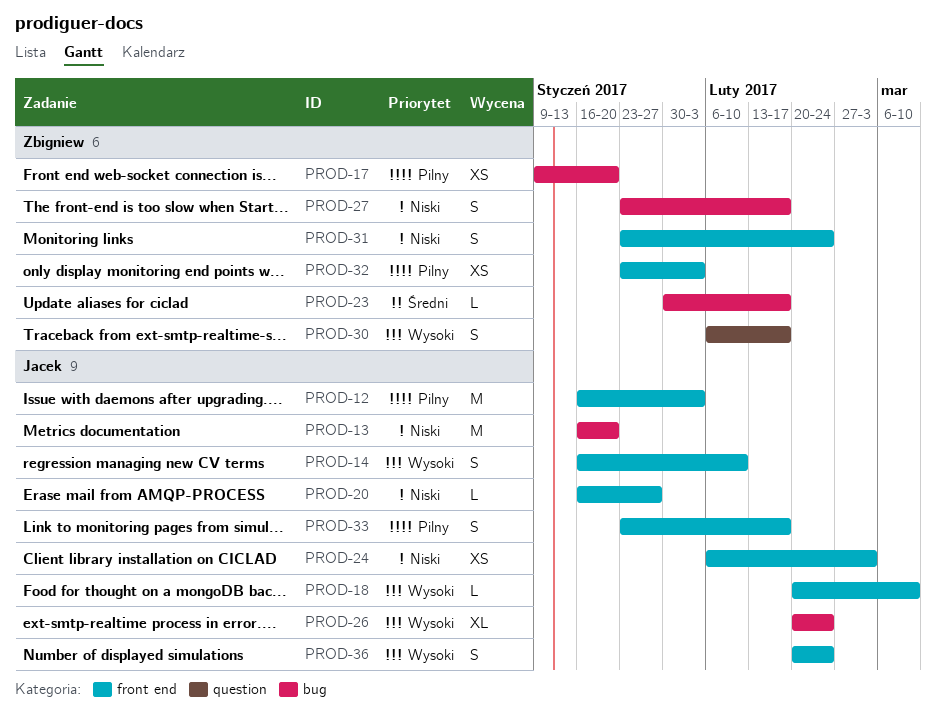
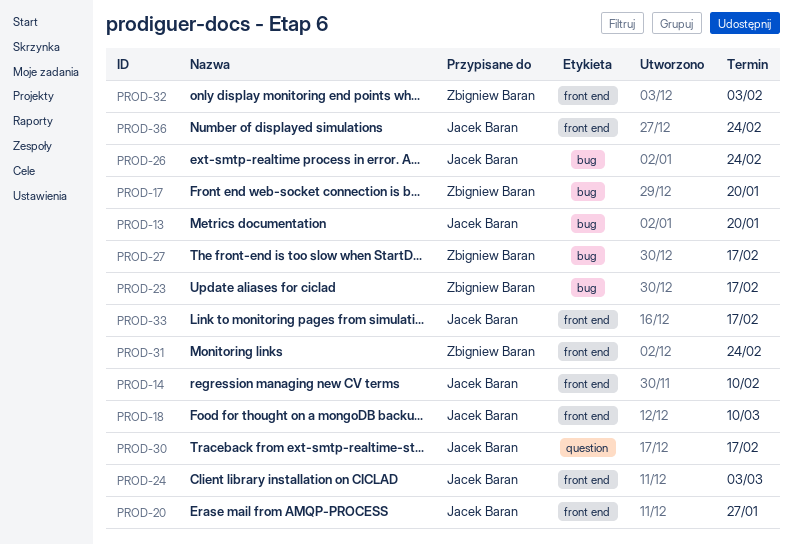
PROD-12: present -> none
PROD-30, owner: Zbigniew Baran -> Jacek Baran

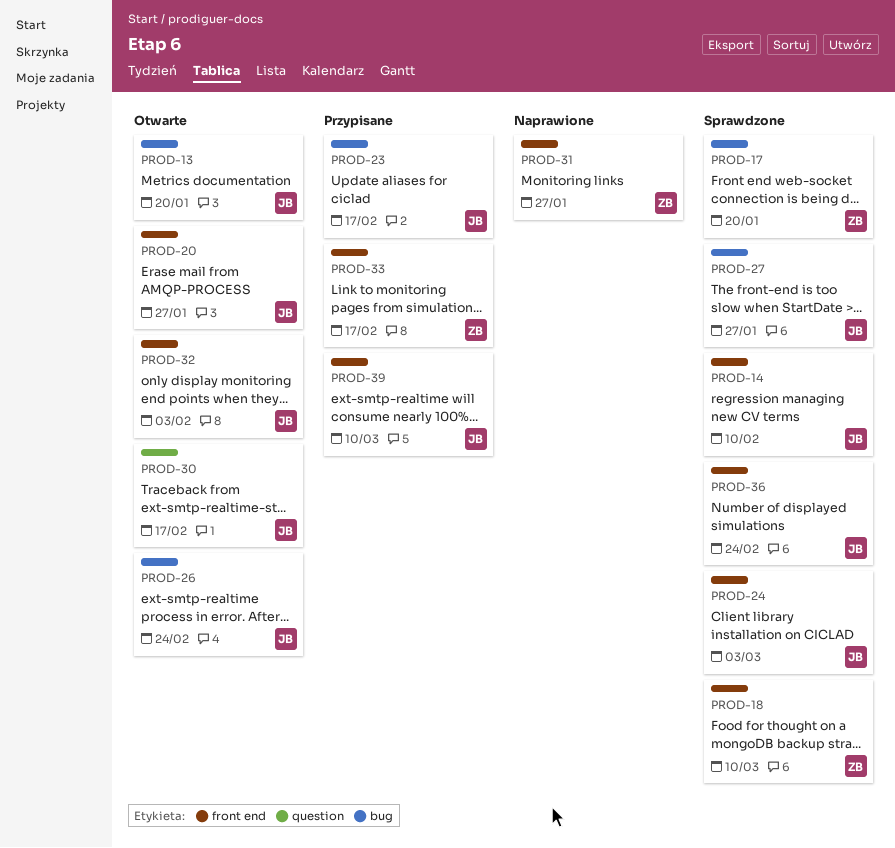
PROD-18, owner: Jacek Baran -> Zbigniew Baran
PROD-23, owner: Zbigniew Baran -> Jacek Baran
PROD-27, owner: Zbigniew Baran -> Jacek Baran
PROD-27, due: Feb 17 -> Jan 27
PROD-31, due: Feb 24 -> Jan 27
PROD-32, owner: Zbigniew Baran -> Jacek Baran
PROD-33, owner: Jacek Baran -> Zbigniew Baran
PROD-39: none -> present

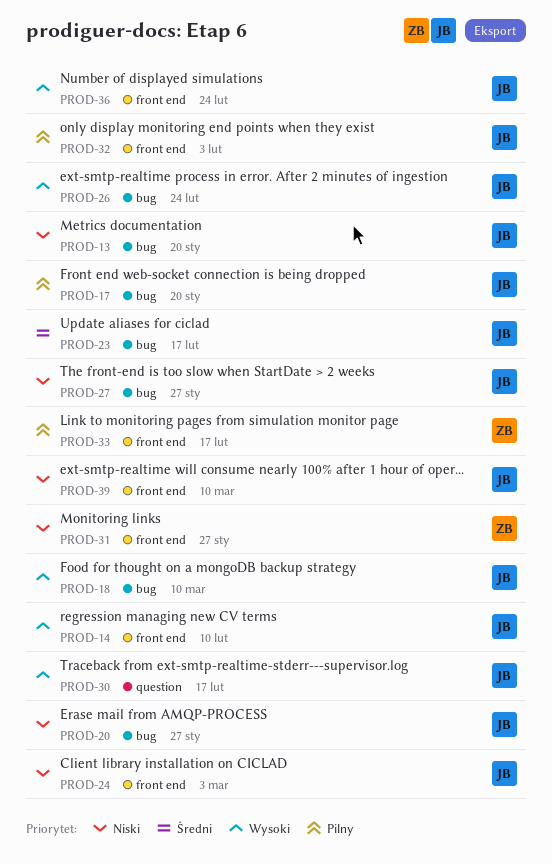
PROD-17, owner: ZB -> JB
PROD-18, owner: ZB -> JB
PROD-18, label: front end -> bug
PROD-20, label: front end -> bug

